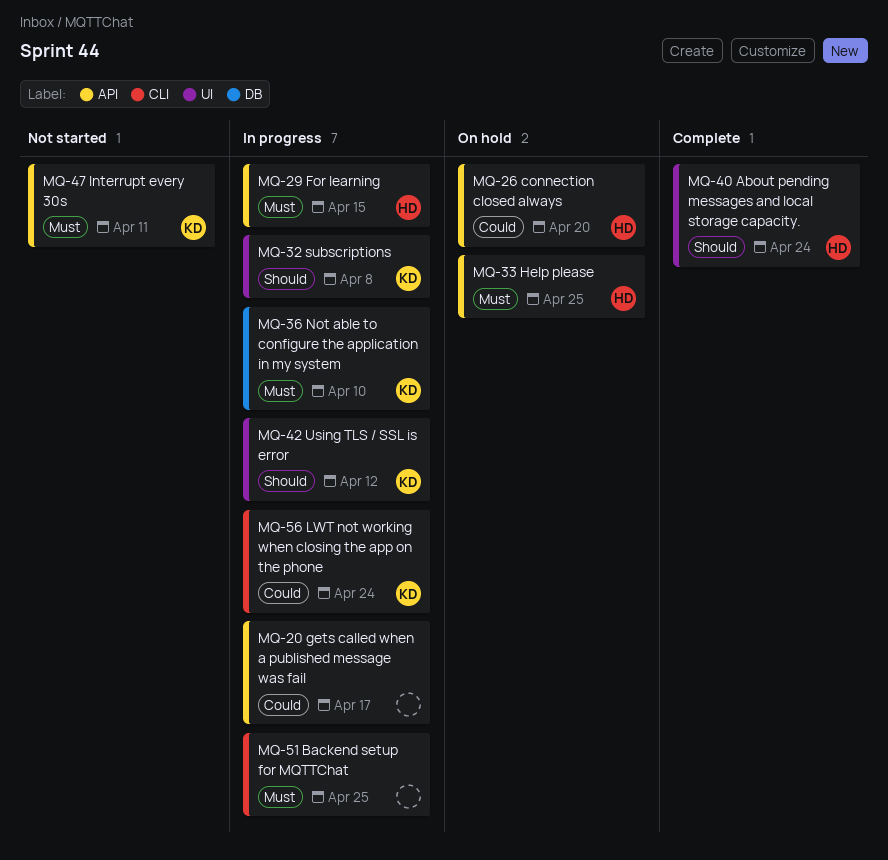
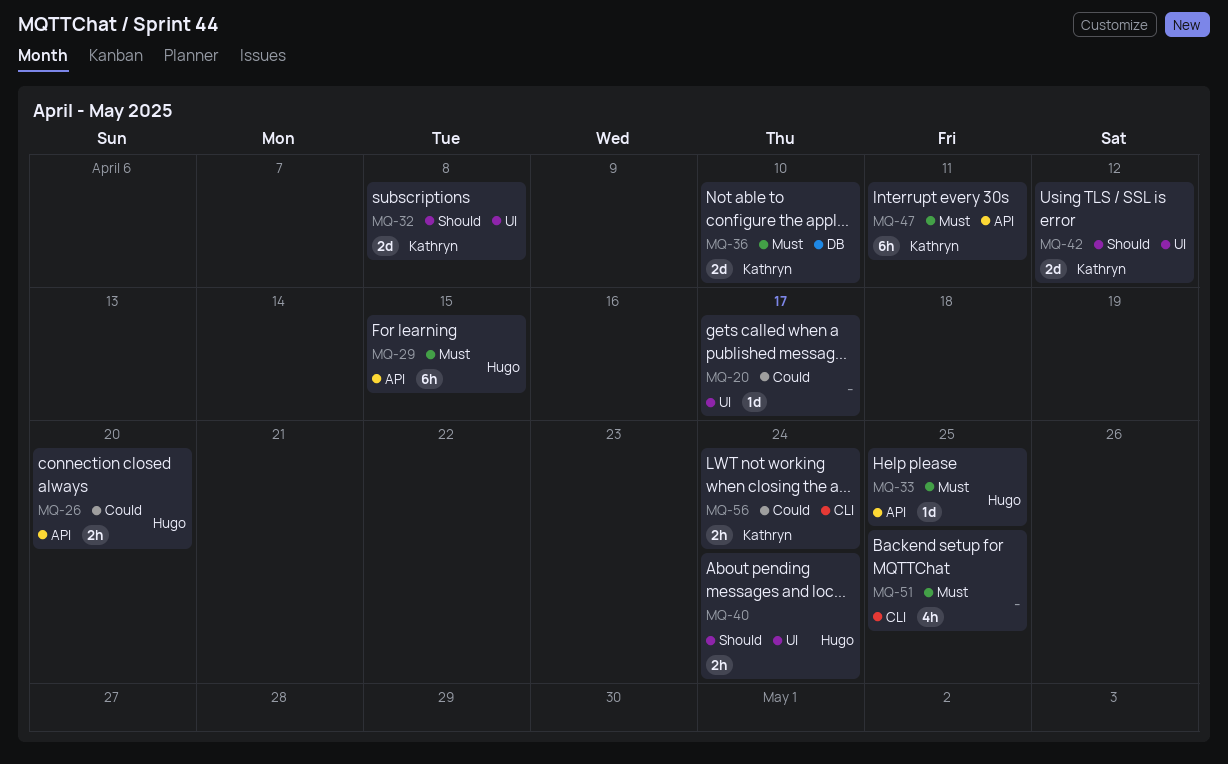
MQ-20, label: API -> UI

